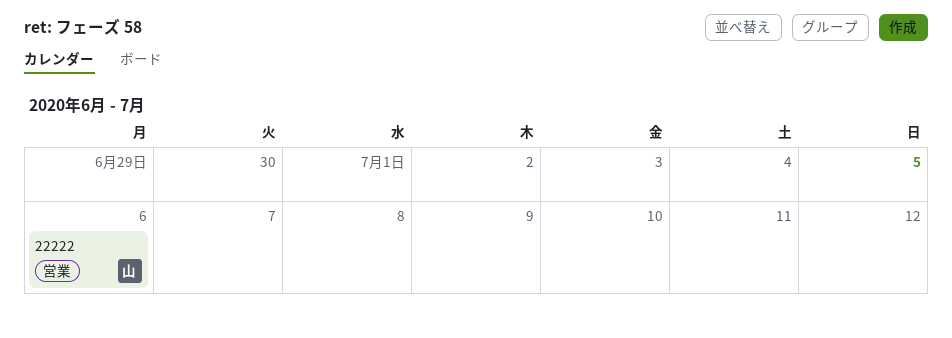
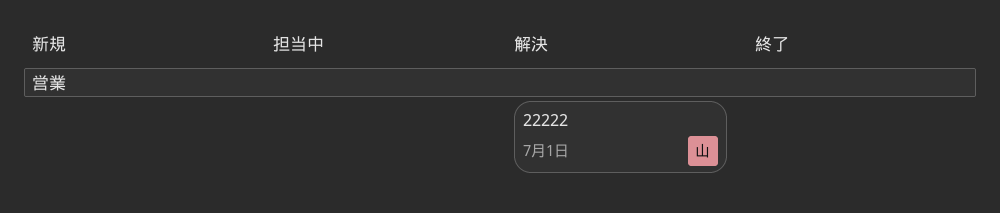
22222, due: Jul 6 -> Jul 1

